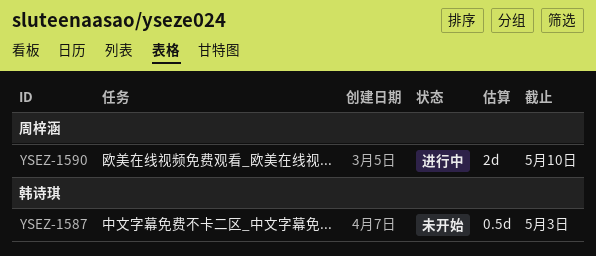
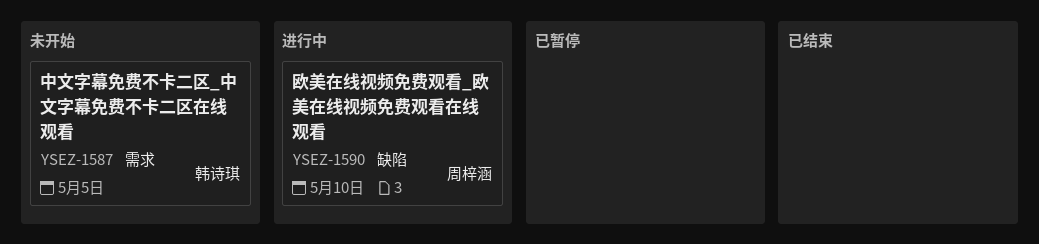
YSEZ-1587, due: May 3 -> May 5

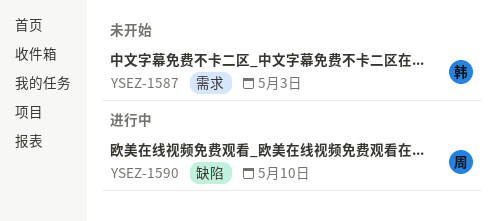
YSEZ-1587, due: May 5 -> May 3

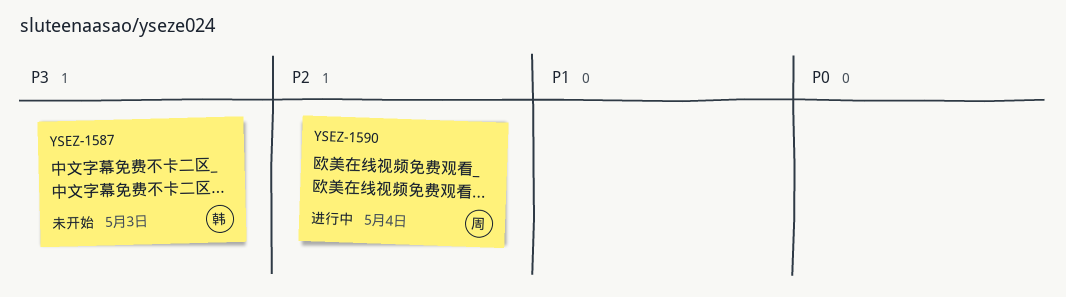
YSEZ-1590, due: May 10 -> May 4

